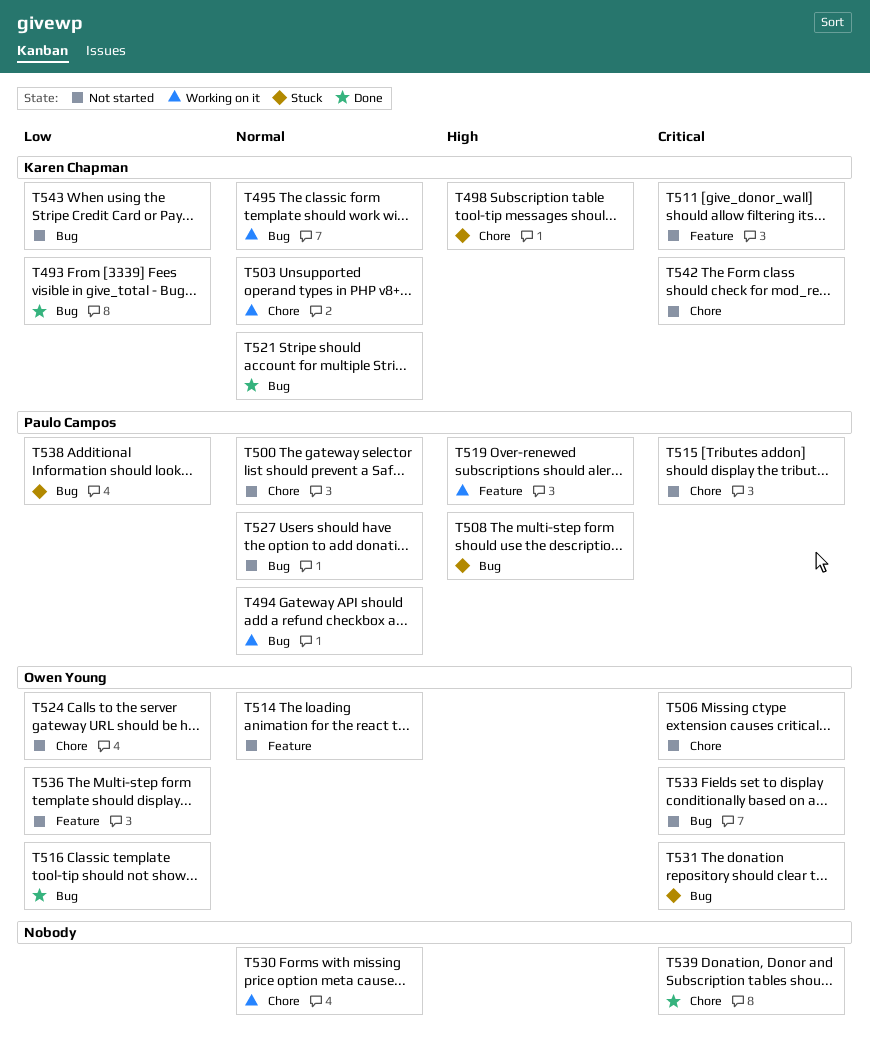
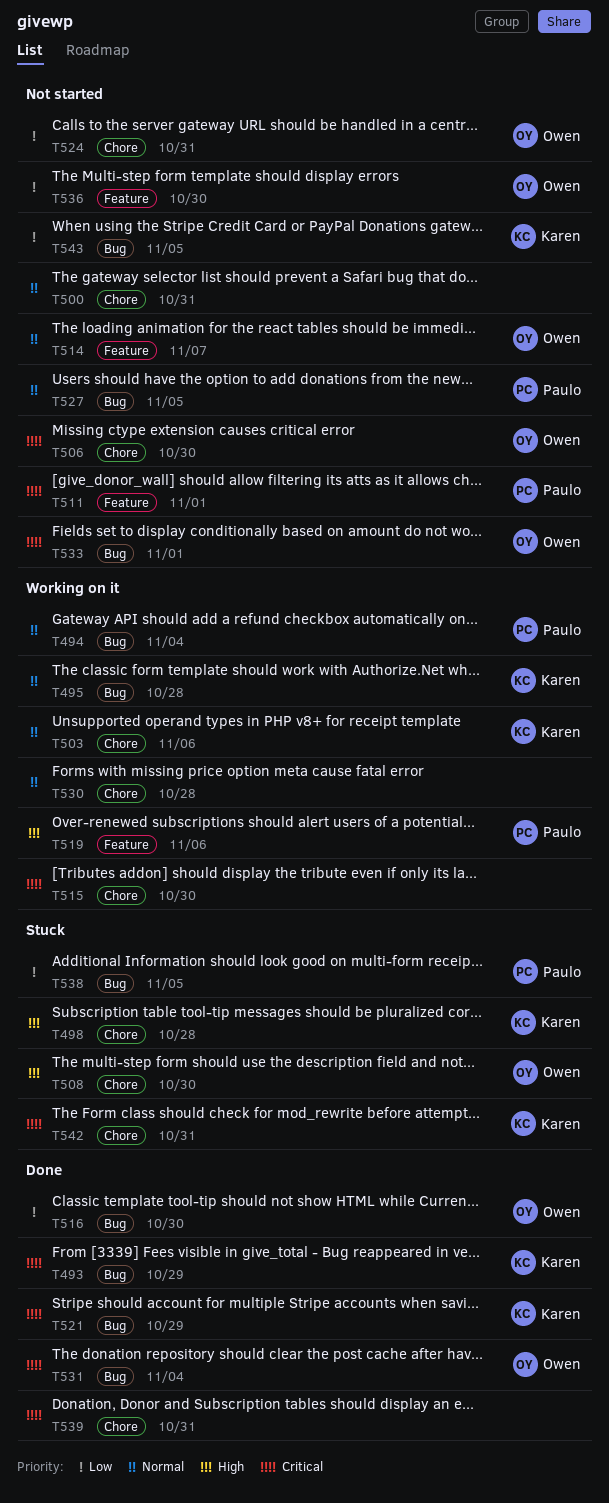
T493, priority: Low -> Critical
T500, owner: Paulo Campos -> none
T508, owner: Paulo Campos -> Owen Young
T508, label: Bug -> Chore
T511, owner: Karen Chapman -> Paulo Campos
T515, status: Not started -> Working on it
T515, owner: Paulo Campos -> none
T521, priority: Normal -> Critical
T531, status: Stuck -> Done
T542, status: Not started -> Stuck

